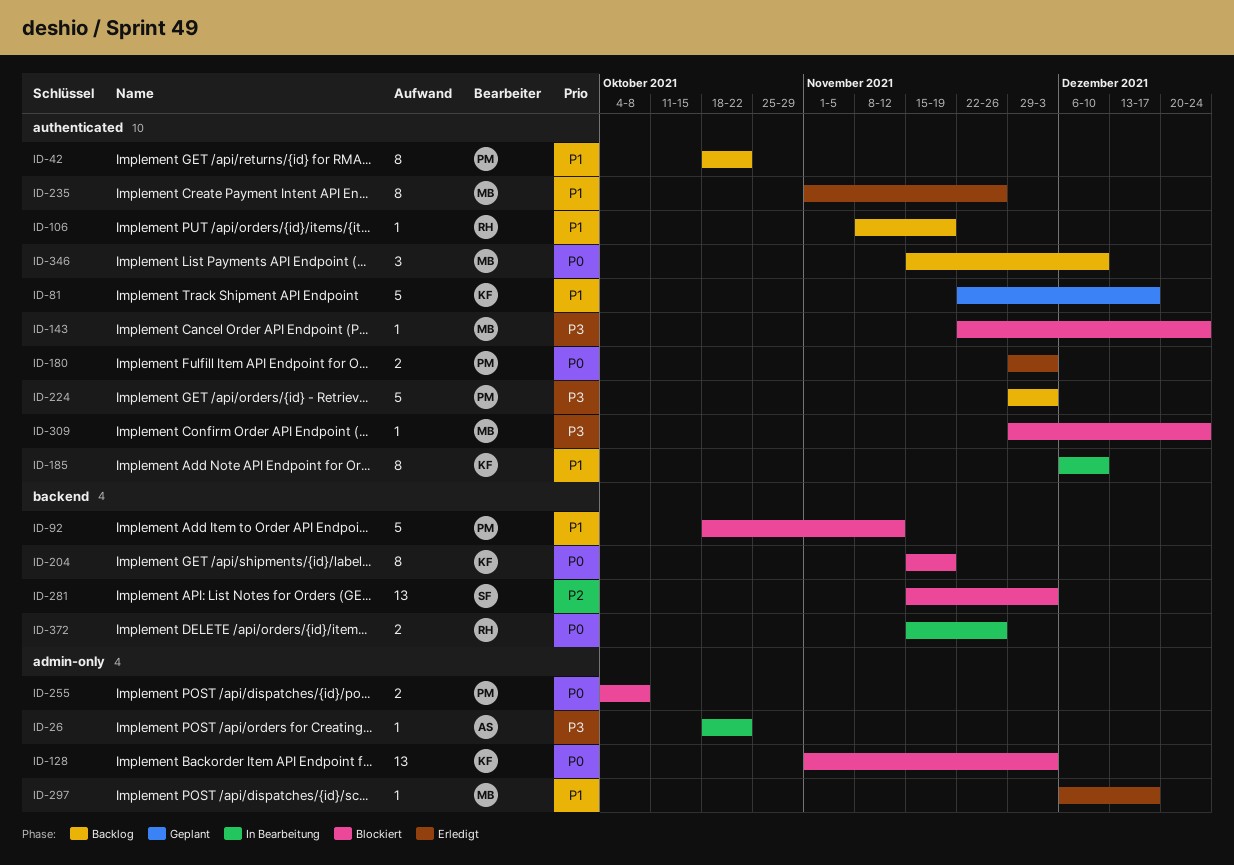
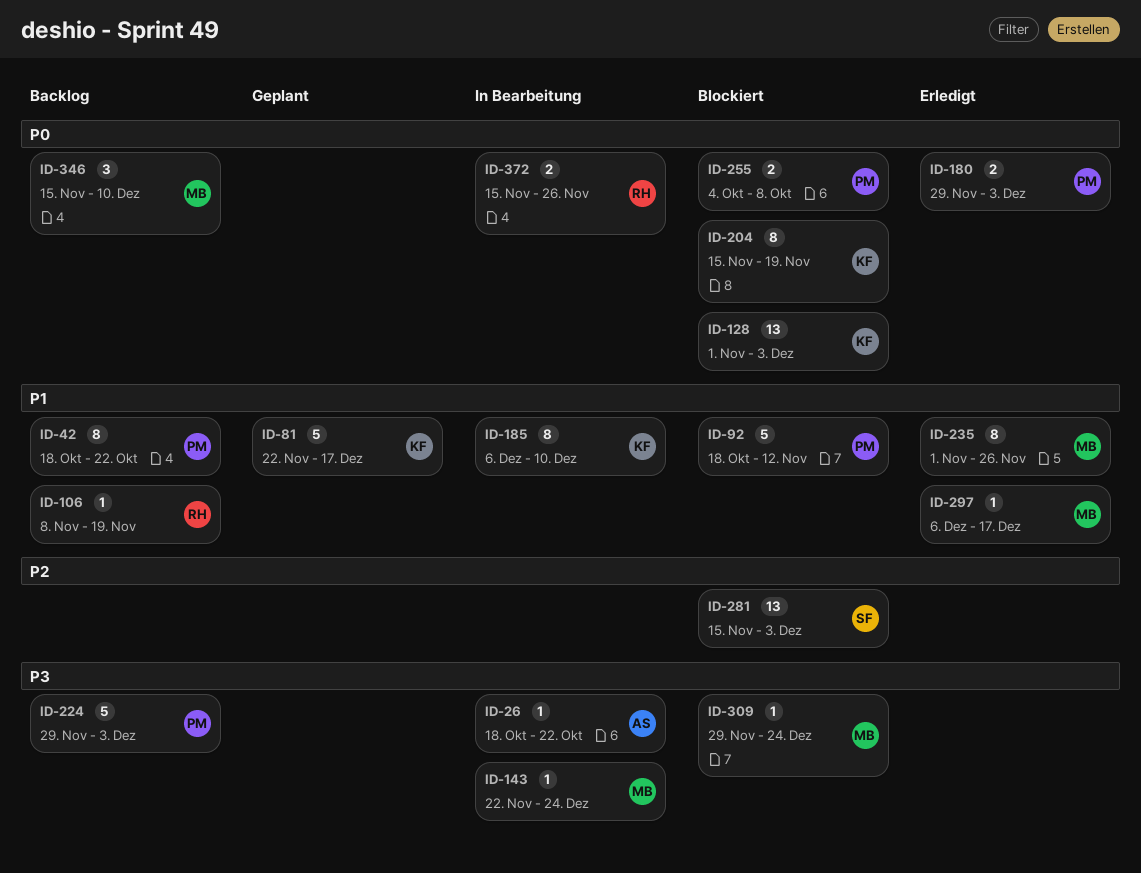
ID-143, status: Blockiert -> In Bearbeitung

